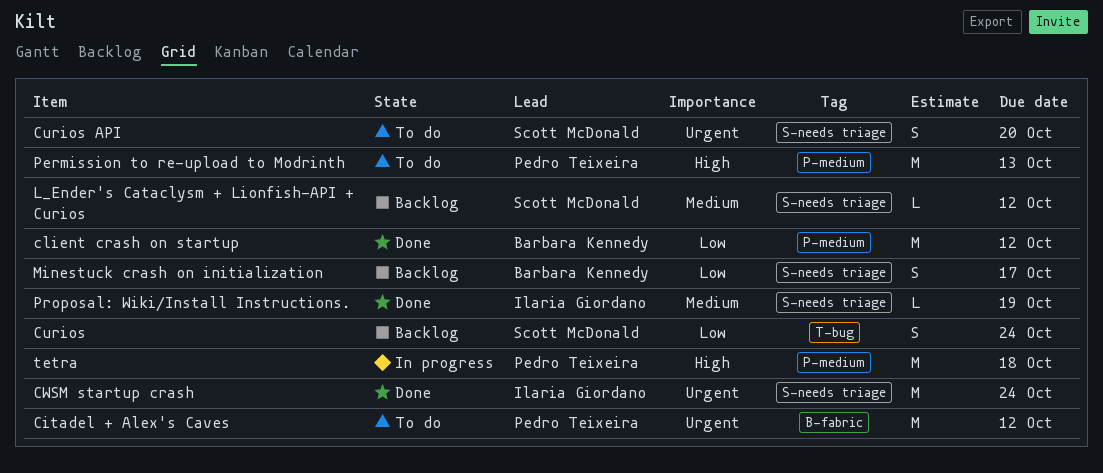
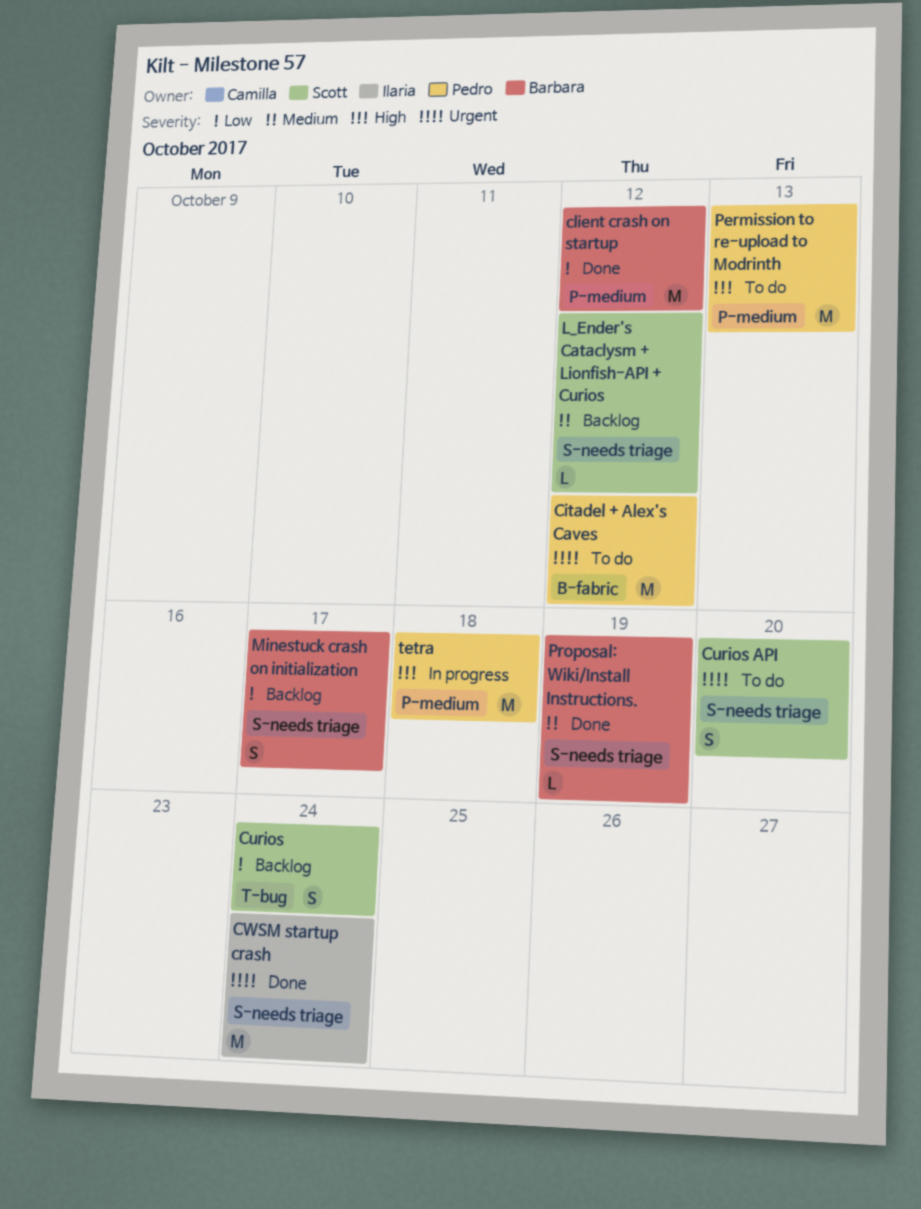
Proposal: Wiki/Install Instructions., owner: Ilaria Giordano -> Barbara Kennedy

